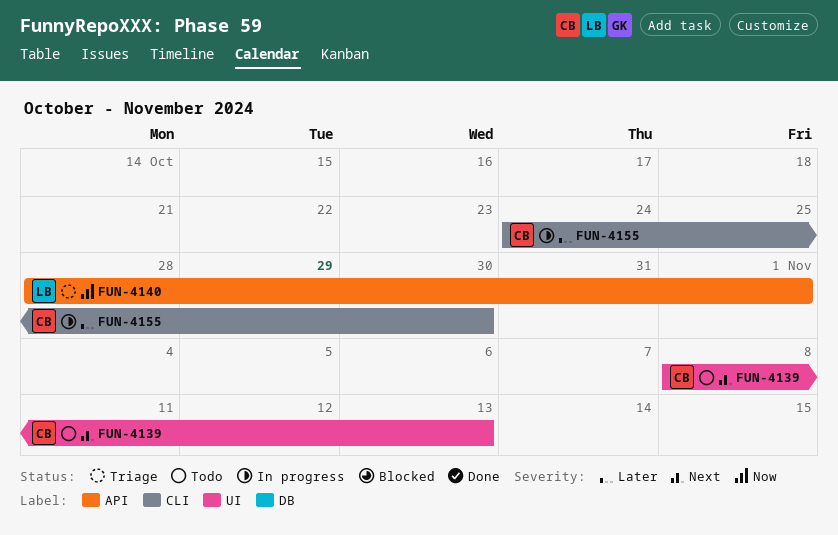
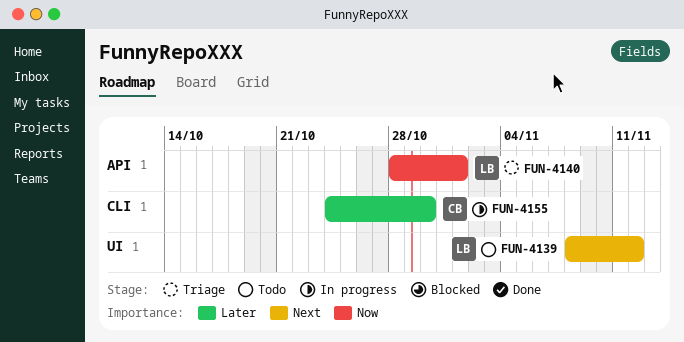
FUN-4139, owner: CB -> LB
FUN-4139, due: Nov 13 -> Nov 12

